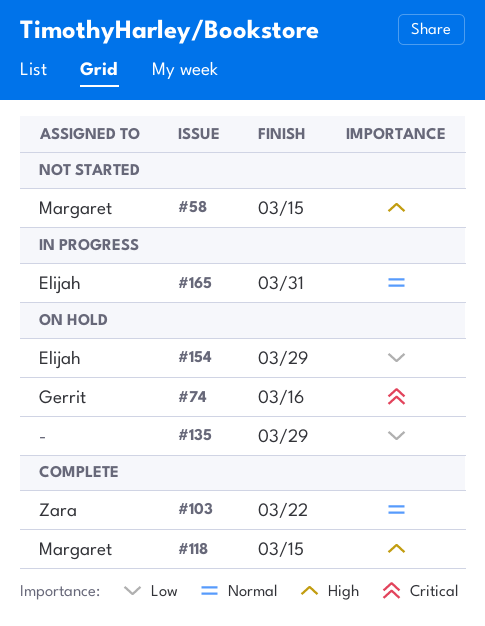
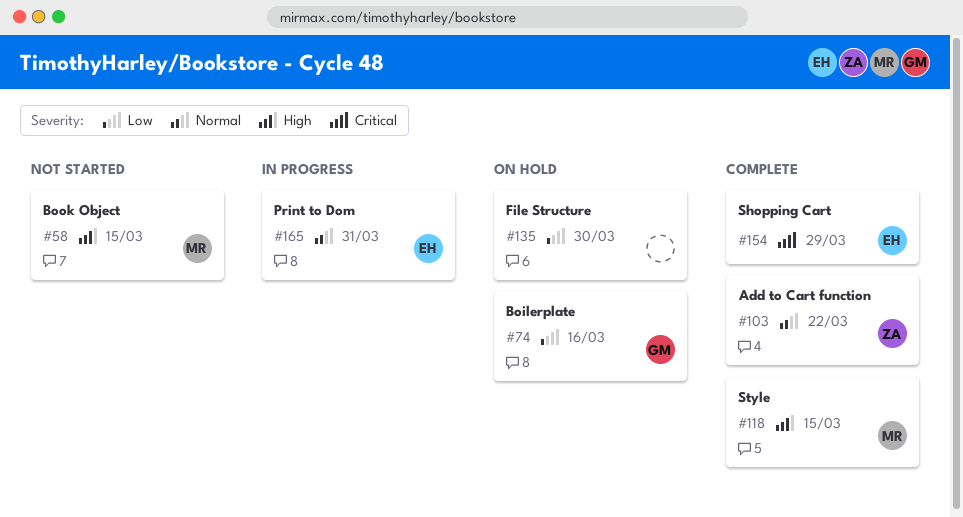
#74, priority: Critical -> Low
#135, due: Mar 29 -> Mar 30
#154, status: On hold -> Complete
#154, priority: Low -> Critical

